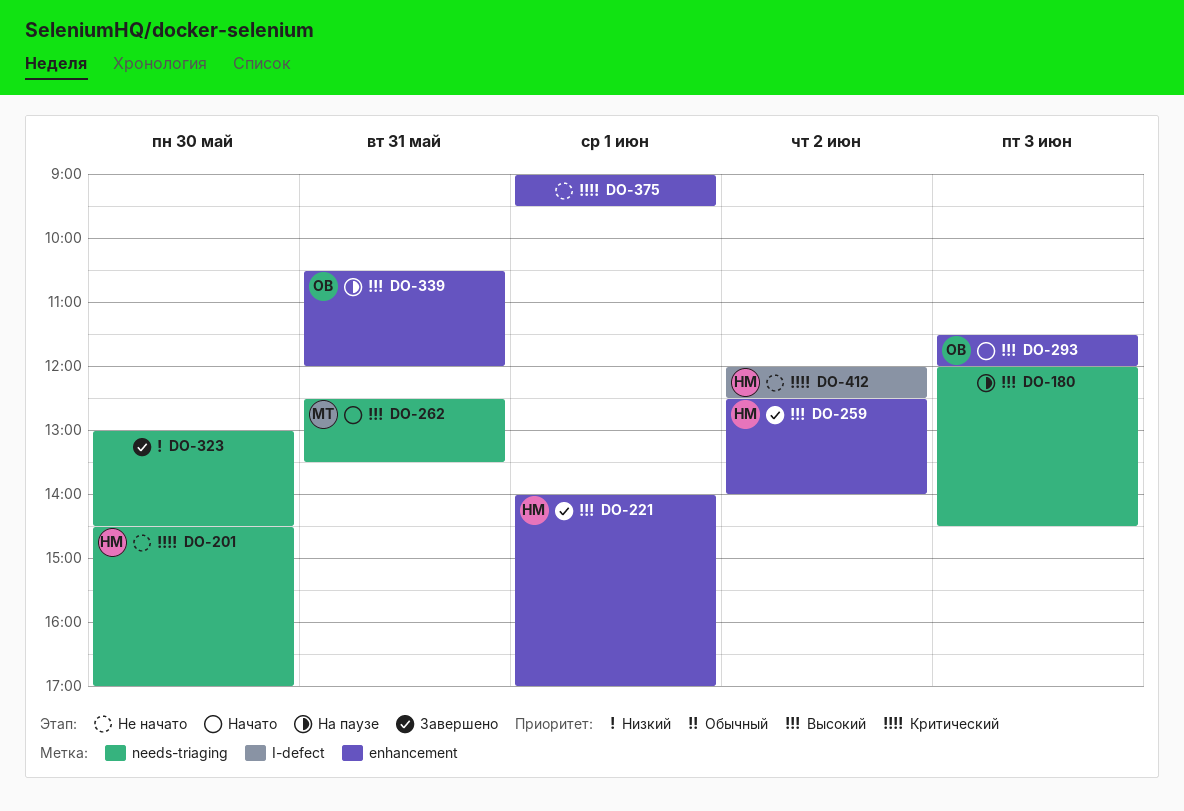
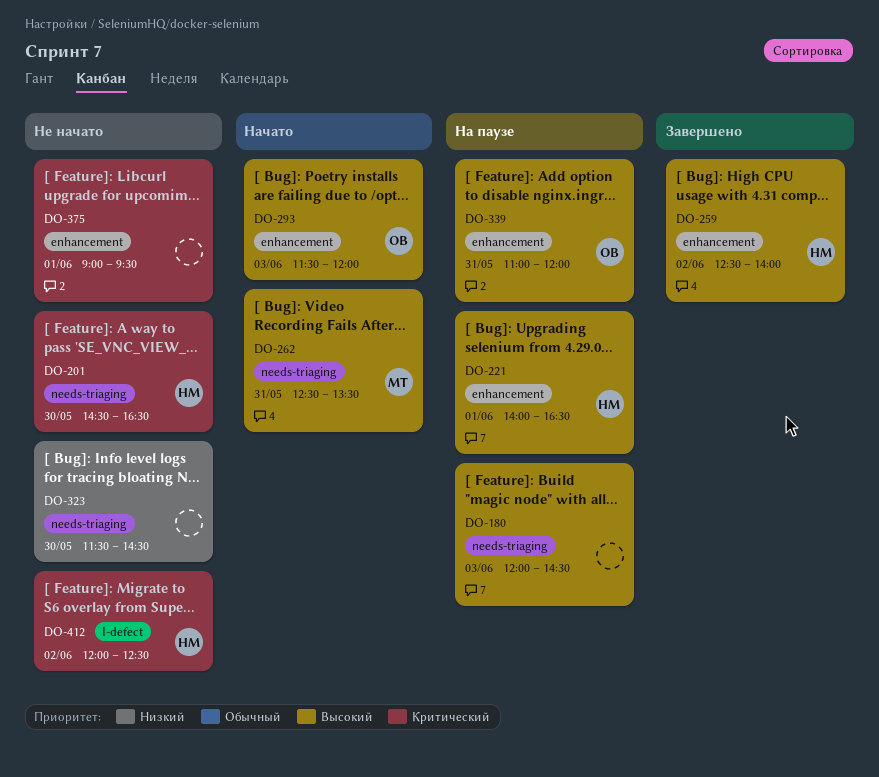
DO-201, ends: 17:00 -> 16:30
DO-221, status: Завершено -> На паузе
DO-221, ends: 17:00 -> 16:30
DO-323, status: Завершено -> Не начато
DO-323, begins: 13:00 -> 11:30
DO-339, begins: 10:30 -> 11:00

